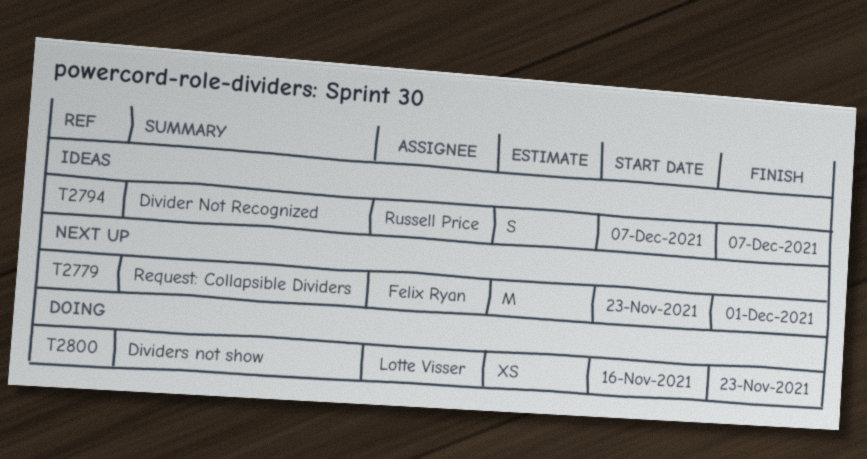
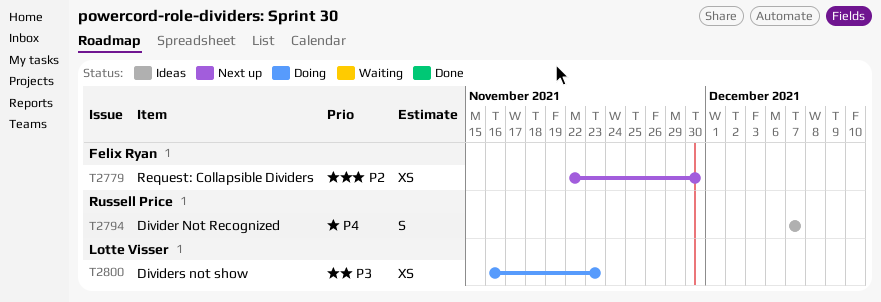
T2779, estimate: M -> XS
T2779, start: Nov 23 -> Nov 22
T2779, due: Dec 1 -> Nov 30

